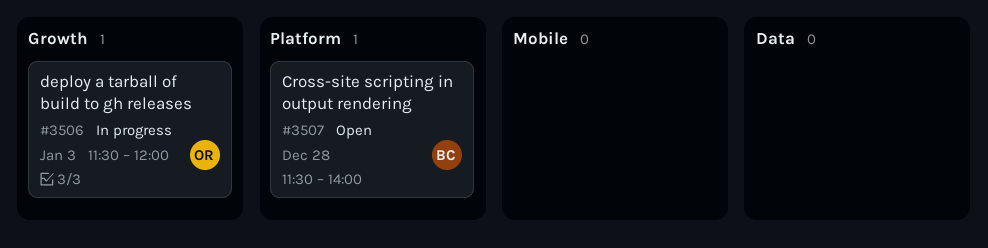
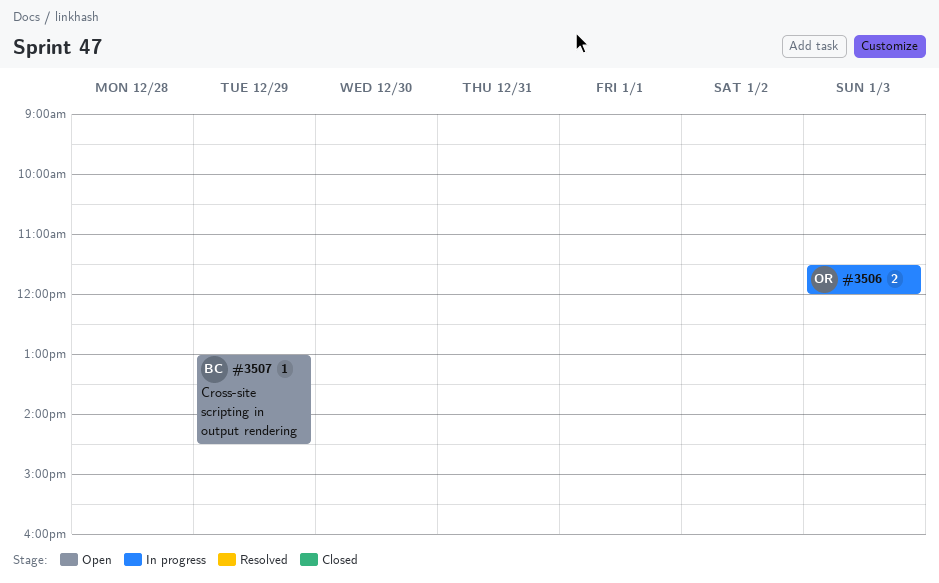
#3507, day: Dec 28 -> Dec 29
#3507, begins: 11:30 -> 13:00
#3507, ends: 14:00 -> 14:30

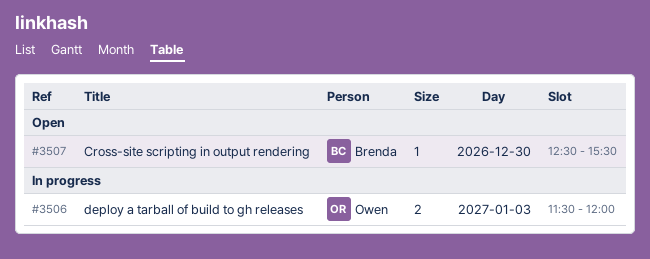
#3507, day: Dec 29 -> Dec 30
#3507, begins: 13:00 -> 12:30
#3507, ends: 14:30 -> 15:30

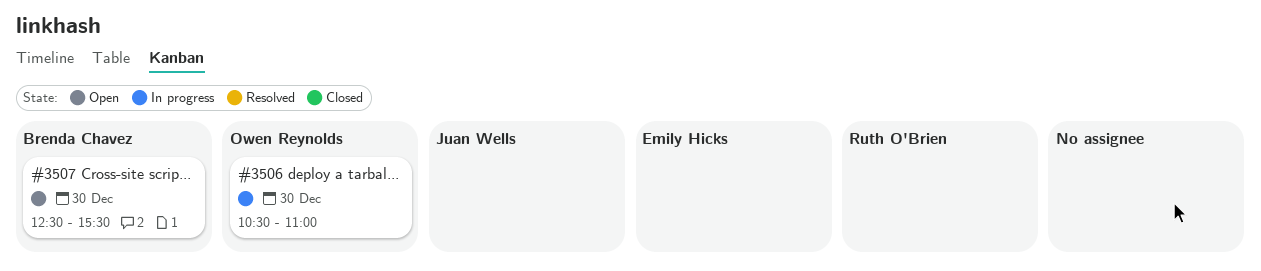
#3506, day: Jan 3 -> Dec 30
#3506, begins: 11:30 -> 10:30
#3506, ends: 12:00 -> 11:00

